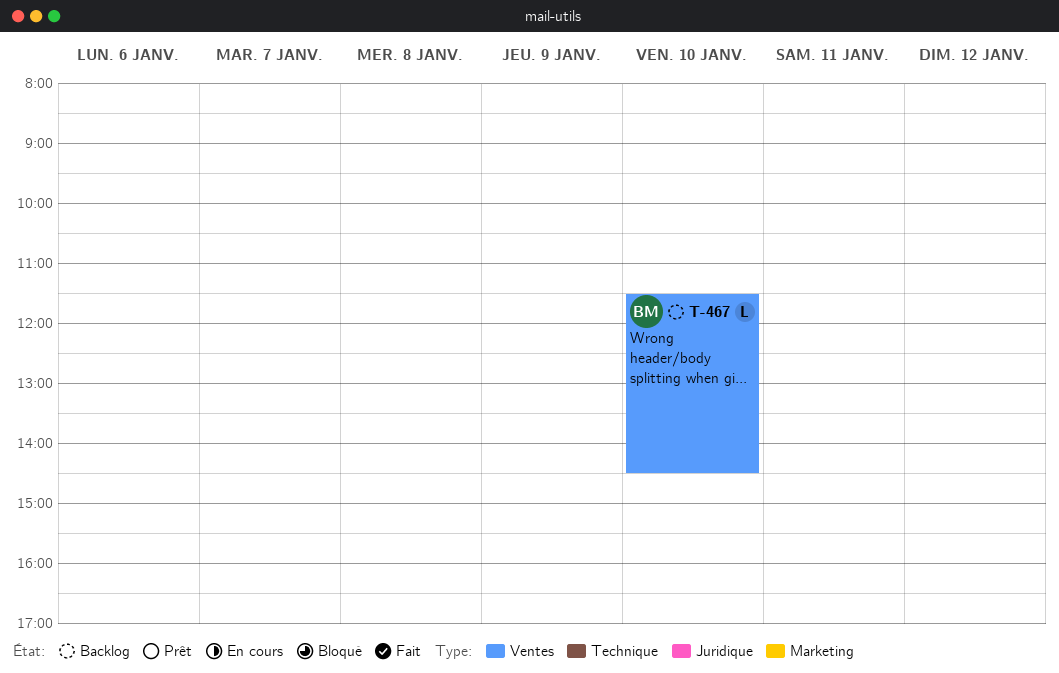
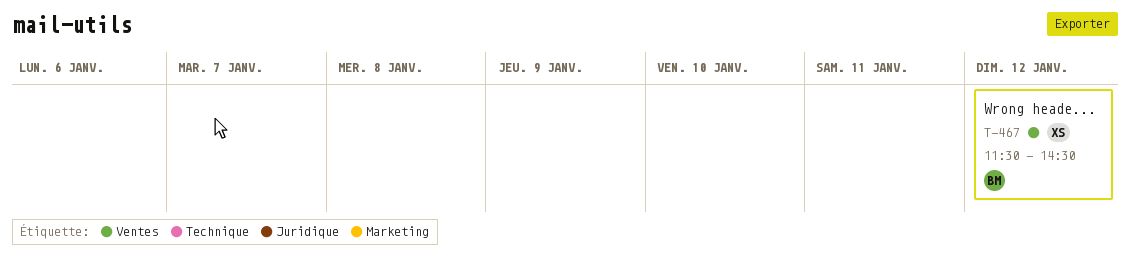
T-467, estimate: L -> XS
T-467, day: Jan 10 -> Jan 12

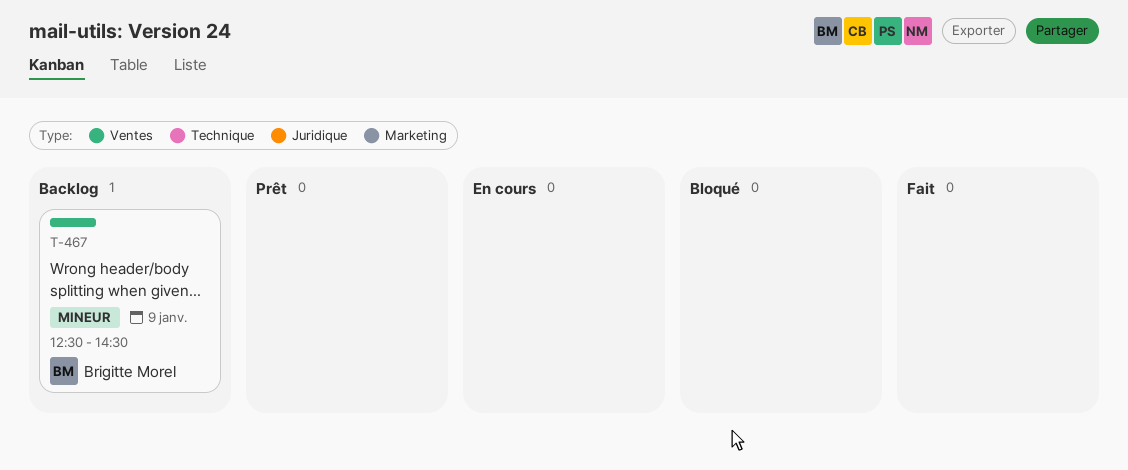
T-467, day: Jan 12 -> Jan 9
T-467, begins: 11:30 -> 12:30

